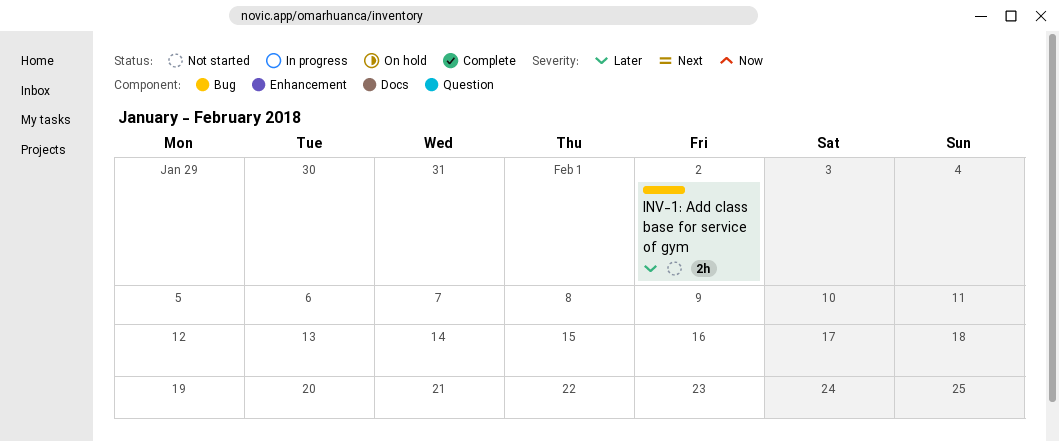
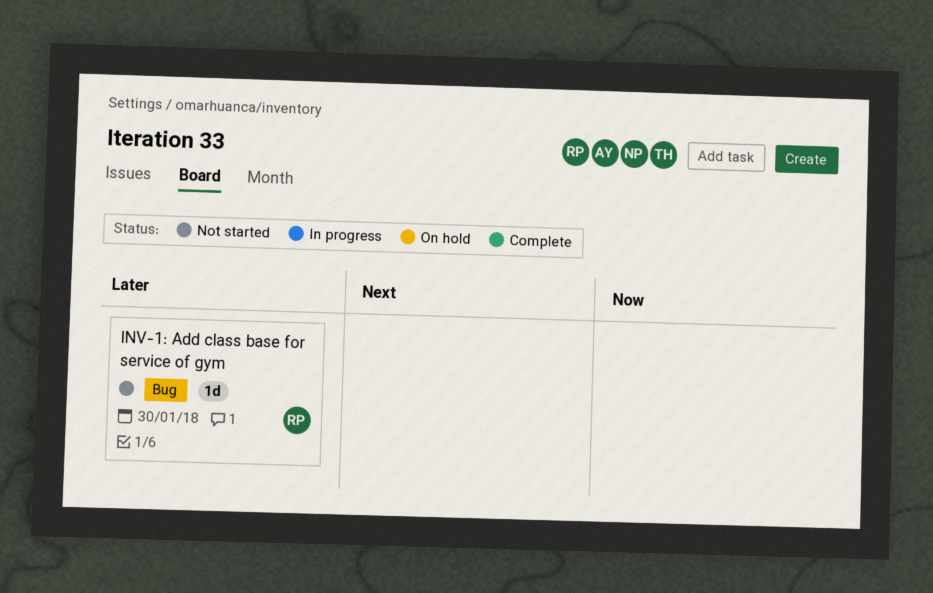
INV-1: Add class base for service of gym, estimate: 2h -> 1d
INV-1: Add class base for service of gym, due: Feb 2 -> Jan 30

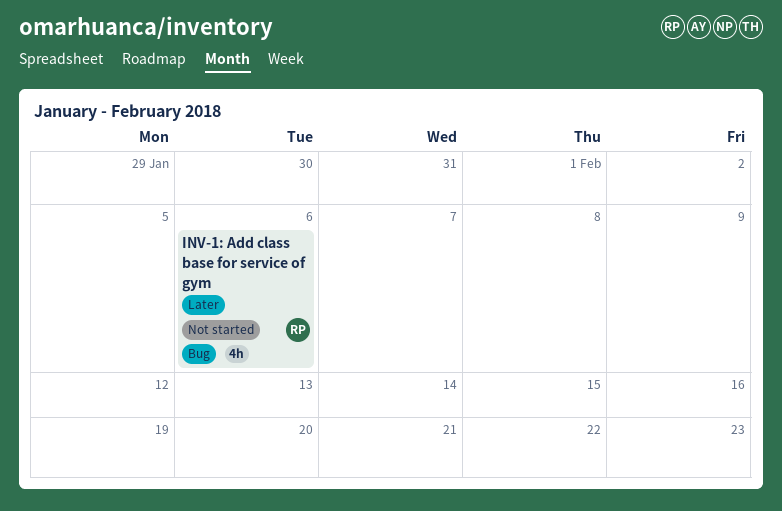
INV-1: Add class base for service of gym, estimate: 1d -> 4h
INV-1: Add class base for service of gym, due: Jan 30 -> Feb 6

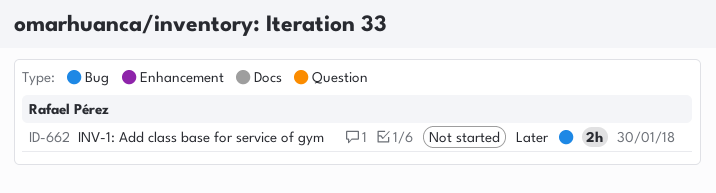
INV-1: Add class base for service of gym, estimate: 4h -> 2h
INV-1: Add class base for service of gym, due: Feb 6 -> Jan 30

